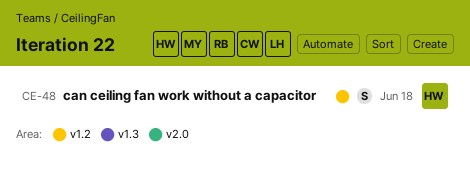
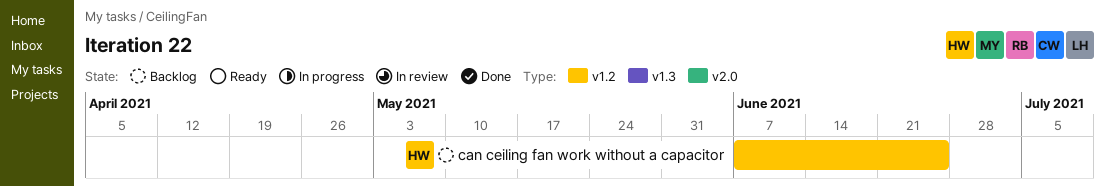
can ceiling fan work without a capacitor, due: Jun 18 -> Jun 25

